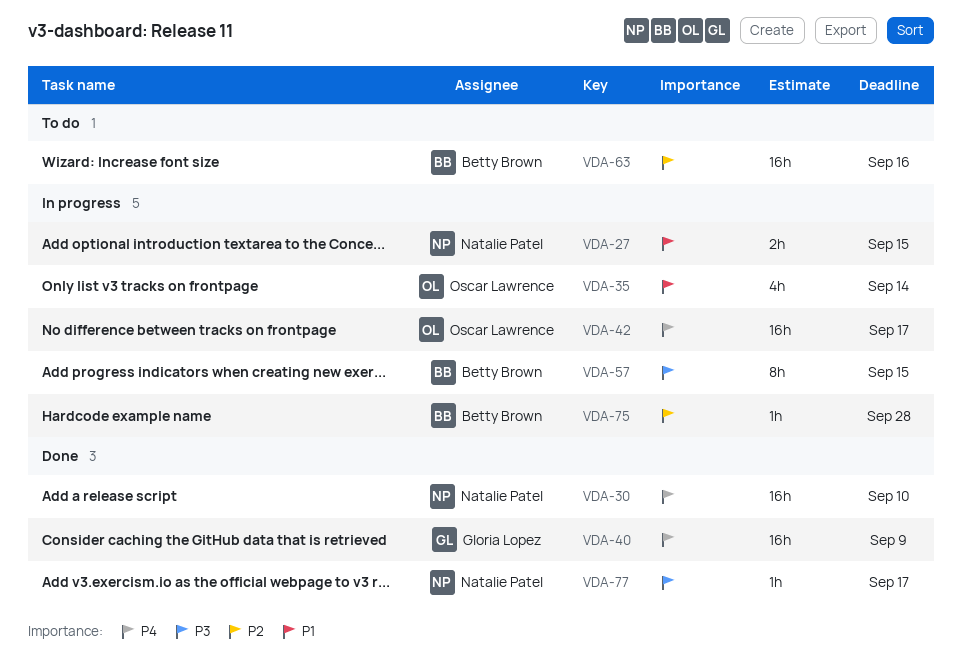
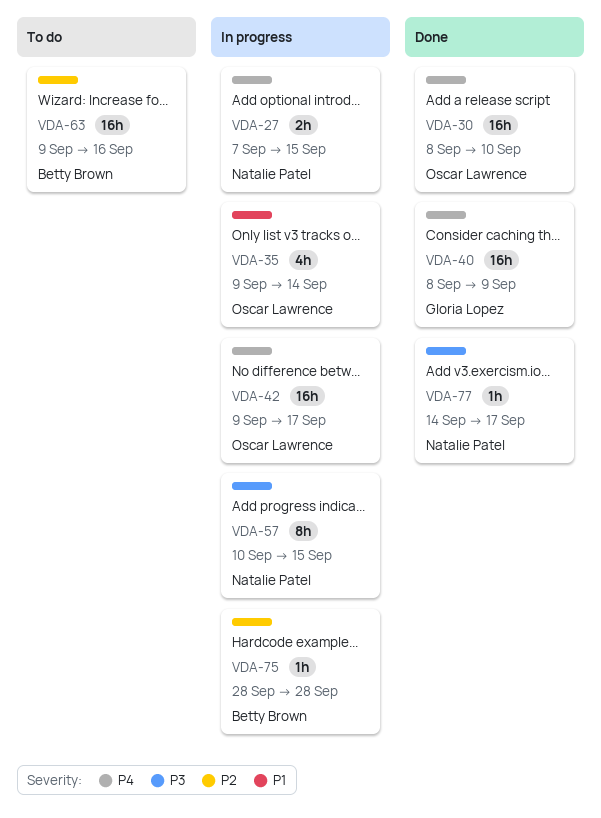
VDA-27, priority: P1 -> P4
VDA-30, owner: Natalie Patel -> Oscar Lawrence
VDA-57, owner: Betty Brown -> Natalie Patel

